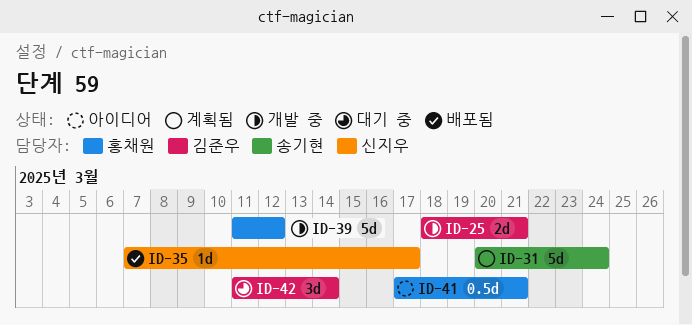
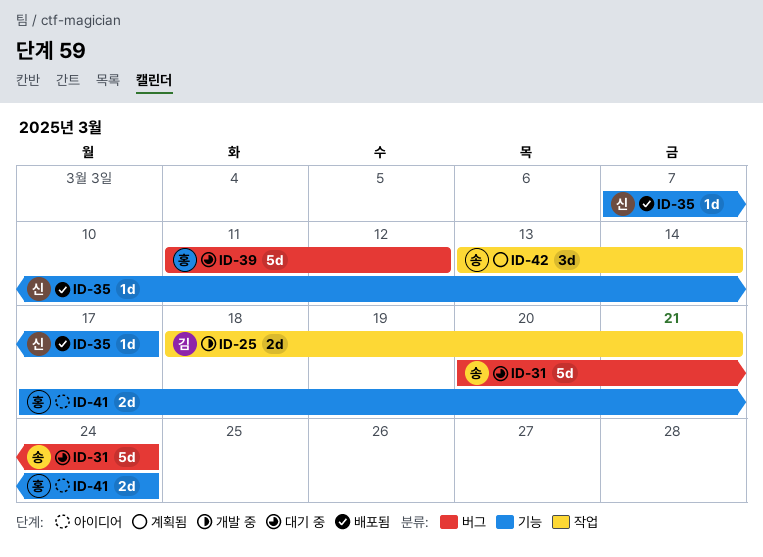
ID-31, status: 계획됨 -> 대기 중
ID-39, status: 개발 중 -> 대기 중
ID-41, estimate: 0.5d -> 2d
ID-41, due: Mar 21 -> Mar 24
ID-42, status: 대기 중 -> 계획됨
ID-42, owner: 김준우 -> 송기현
ID-42, start: Mar 11 -> Mar 13

